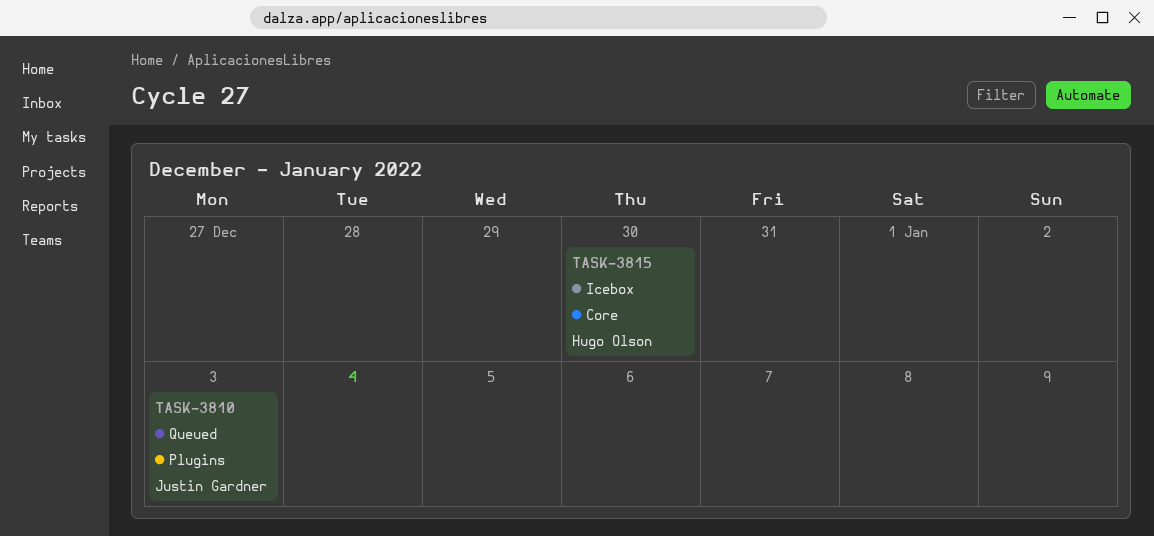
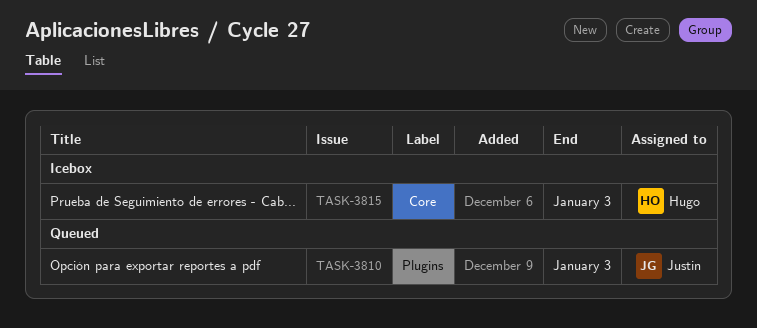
TASK-3815, due: Dec 30 -> Jan 3

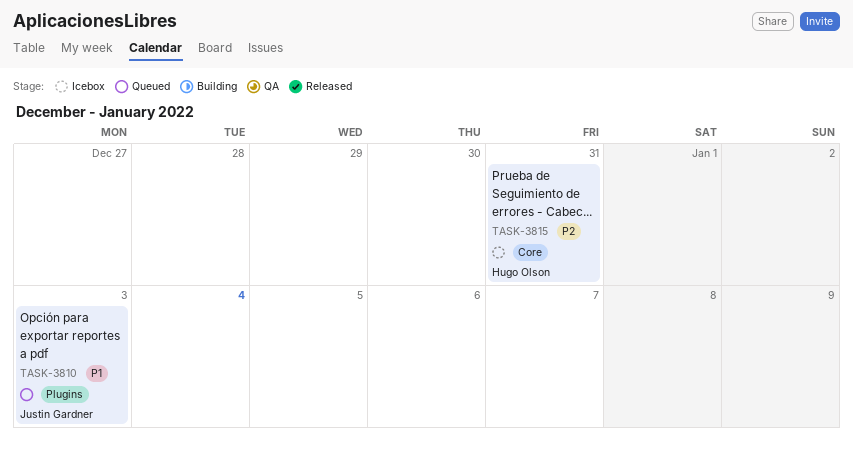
TASK-3815, due: Jan 3 -> Dec 31

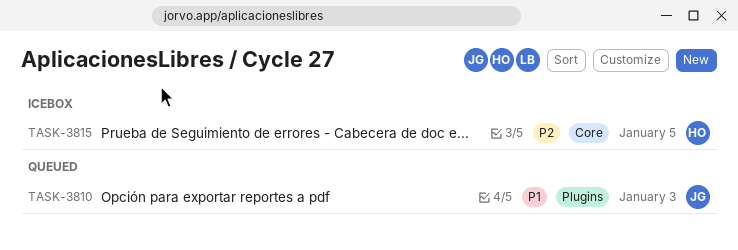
TASK-3815, due: Dec 31 -> Jan 5

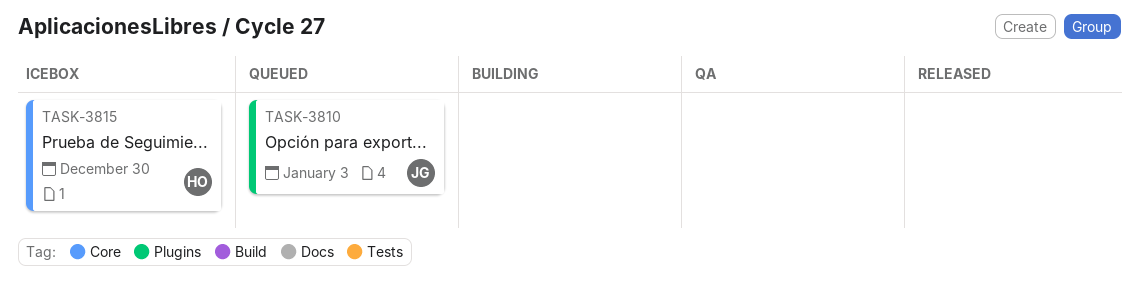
TASK-3815, due: Jan 5 -> Dec 30

